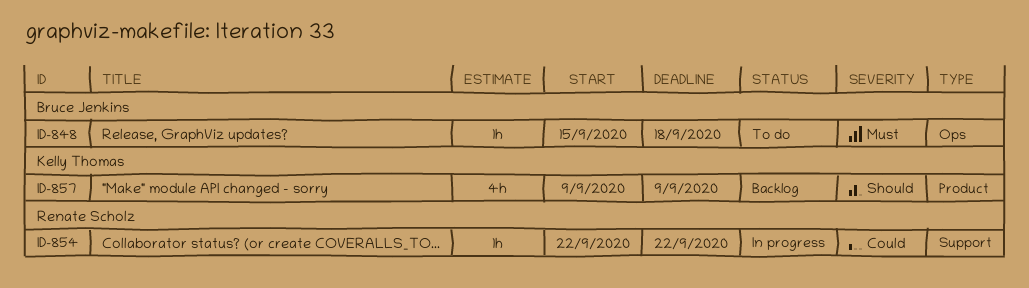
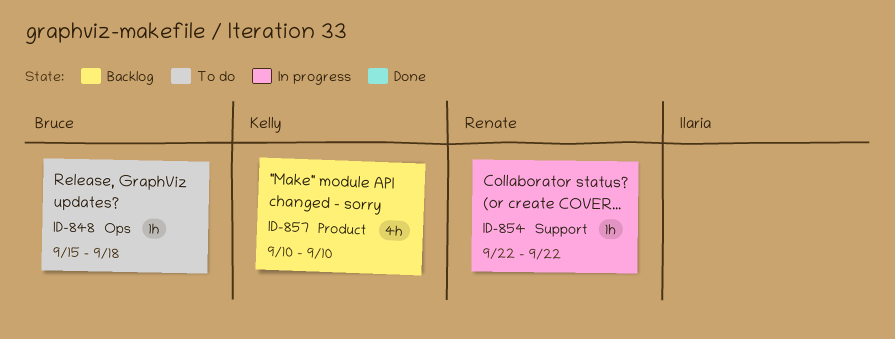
ID-857, start: Sep 9 -> Sep 10
ID-857, due: Sep 9 -> Sep 10

